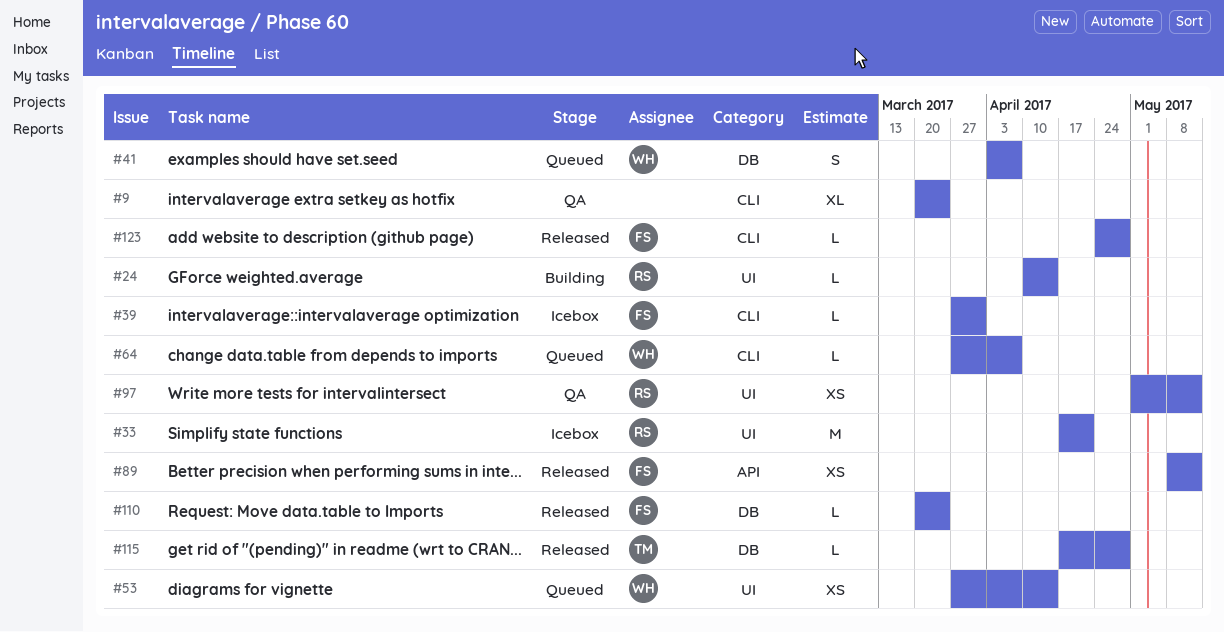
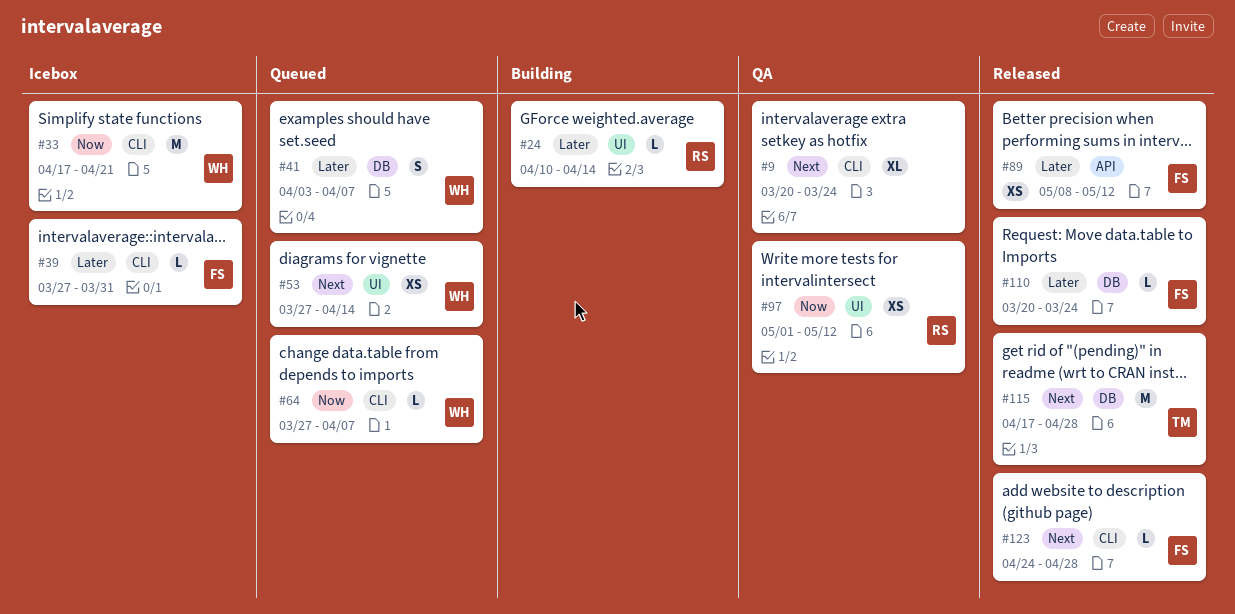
#33, owner: RS -> WH
#33, label: UI -> CLI
#115, estimate: L -> M

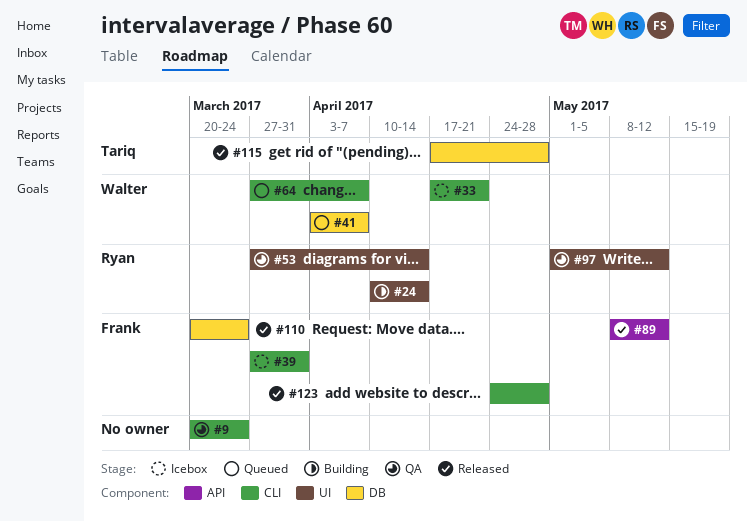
#53, status: Queued -> QA
#53, owner: Walter -> Ryan

